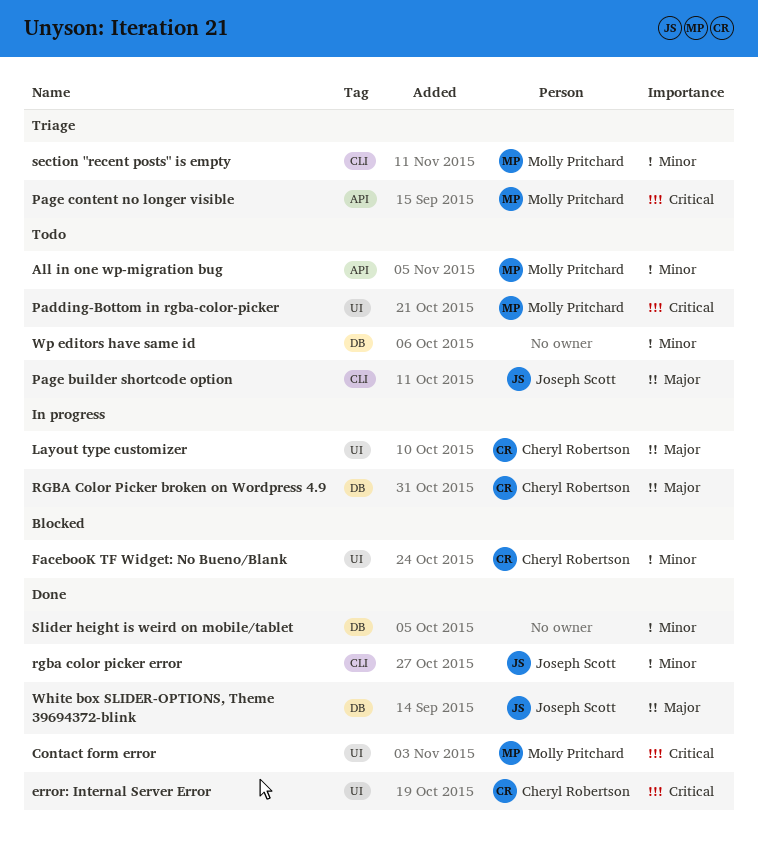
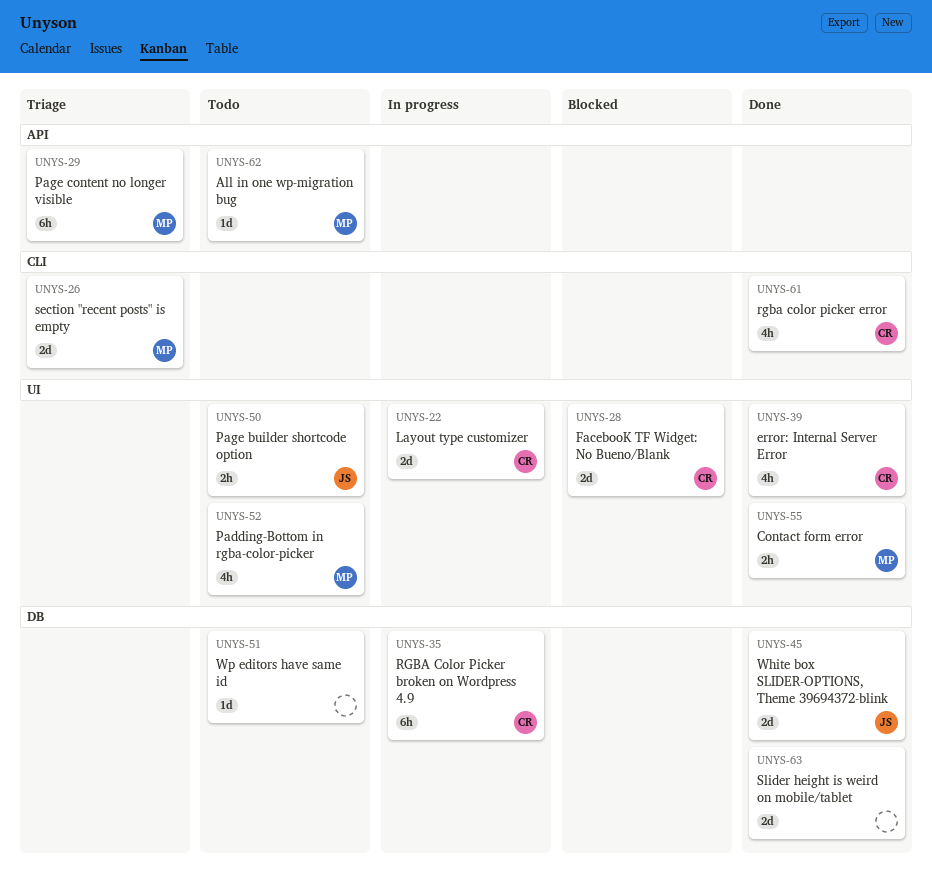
Page builder shortcode option, label: CLI -> UI
rgba color picker error, owner: Joseph Scott -> Cheryl Robertson

